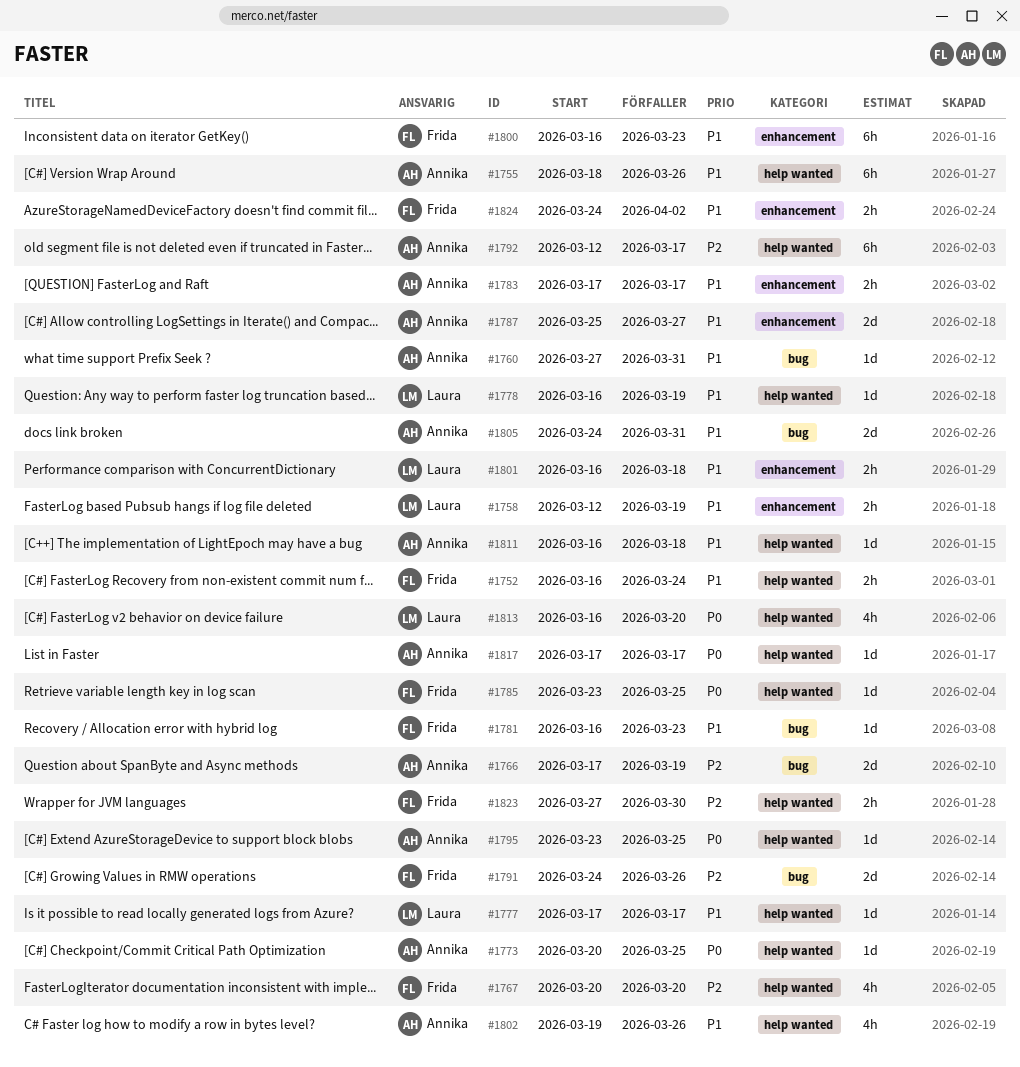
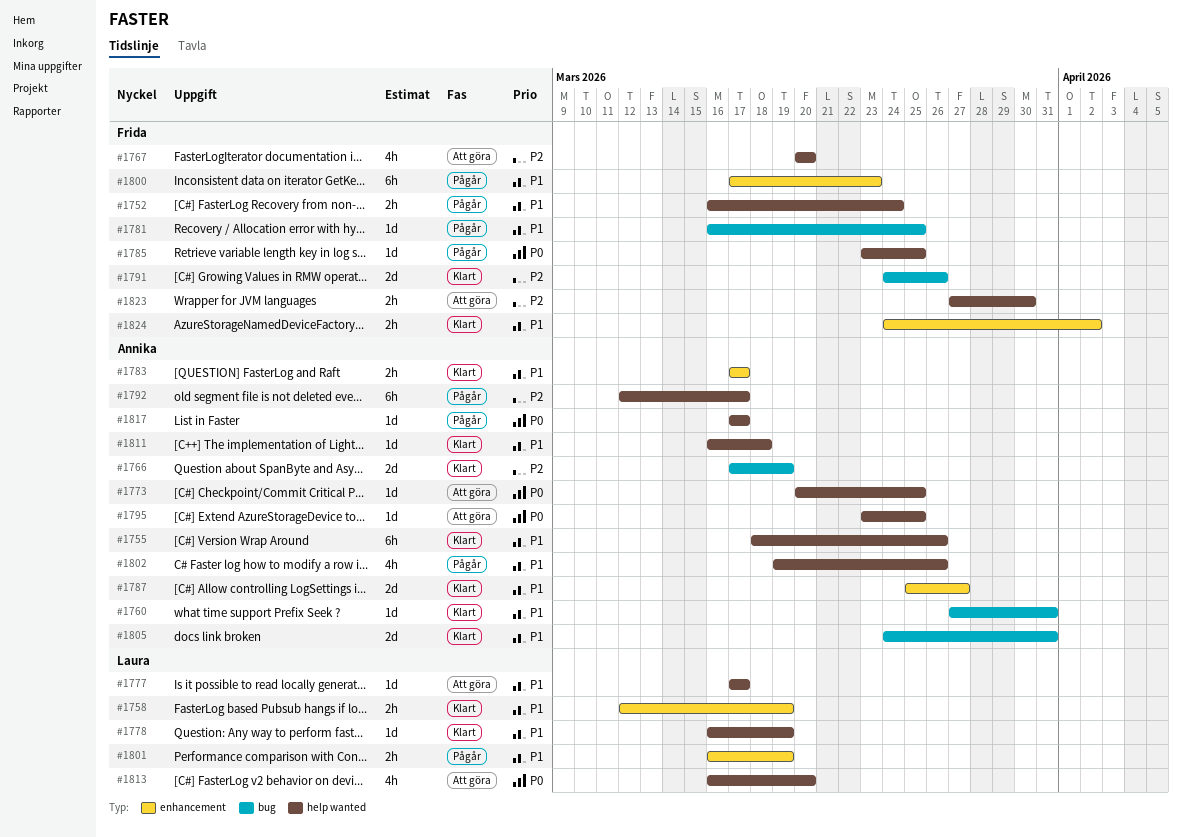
#1781, due: Mar 23 -> Mar 25
#1800, start: Mar 16 -> Mar 17
#1801, due: Mar 18 -> Mar 19

